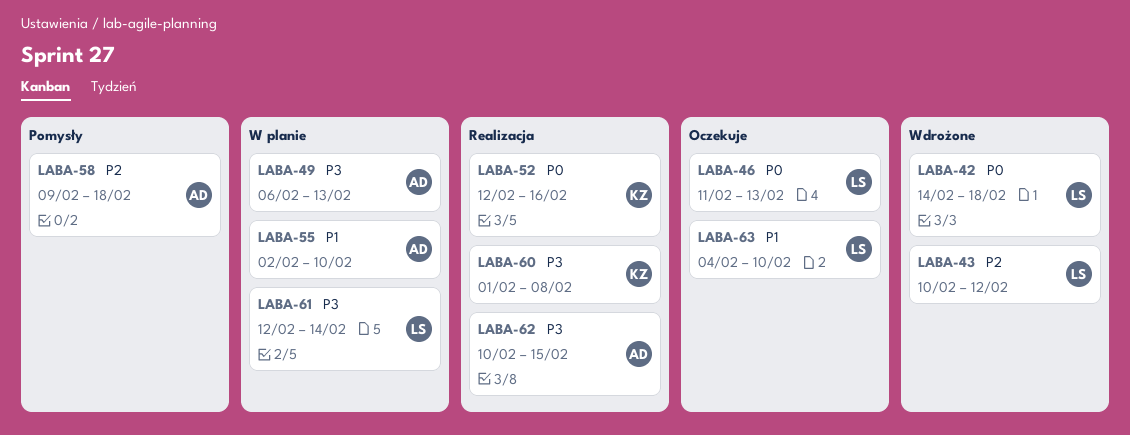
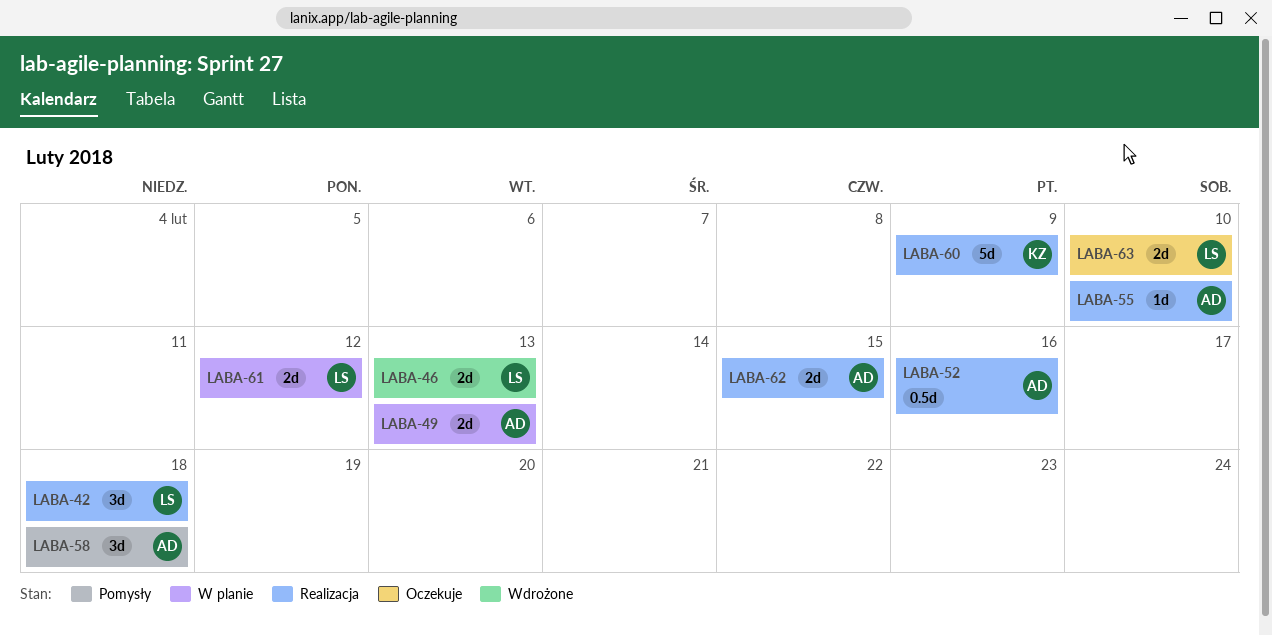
LABA-42, status: Wdrożone -> Realizacja
LABA-43: present -> none
LABA-46, status: Oczekuje -> Wdrożone
LABA-52, owner: KZ -> AD
LABA-55, status: W planie -> Realizacja
LABA-60, due: Feb 8 -> Feb 9
LABA-61, due: Feb 14 -> Feb 12

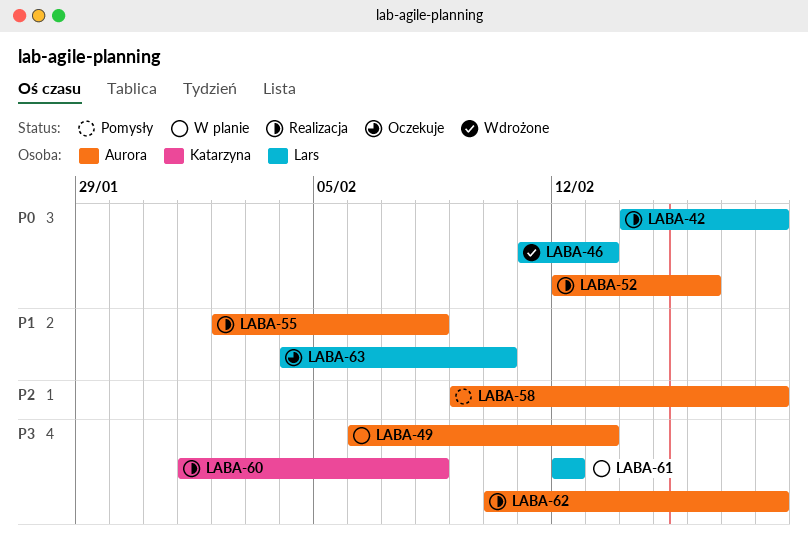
LABA-55, due: Feb 10 -> Feb 8
LABA-60, due: Feb 9 -> Feb 8
LABA-62, due: Feb 15 -> Feb 18

